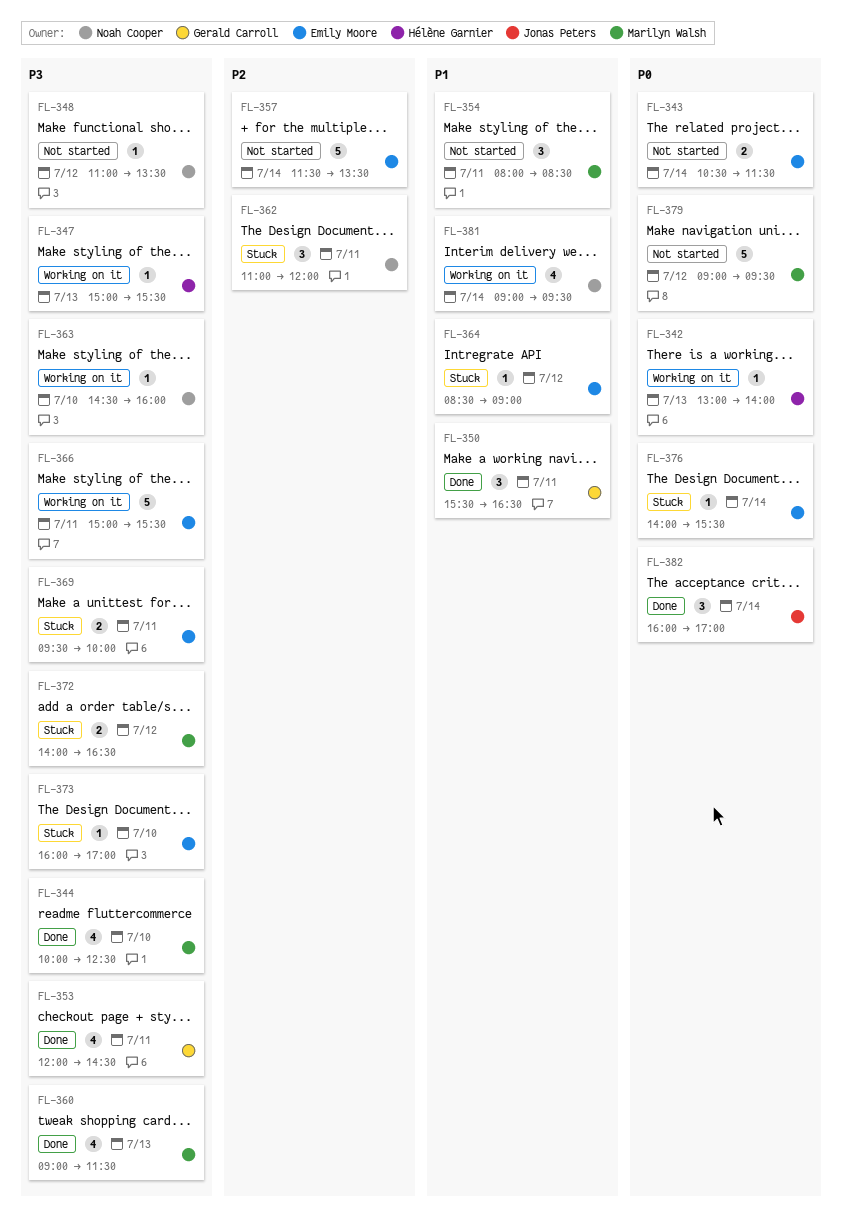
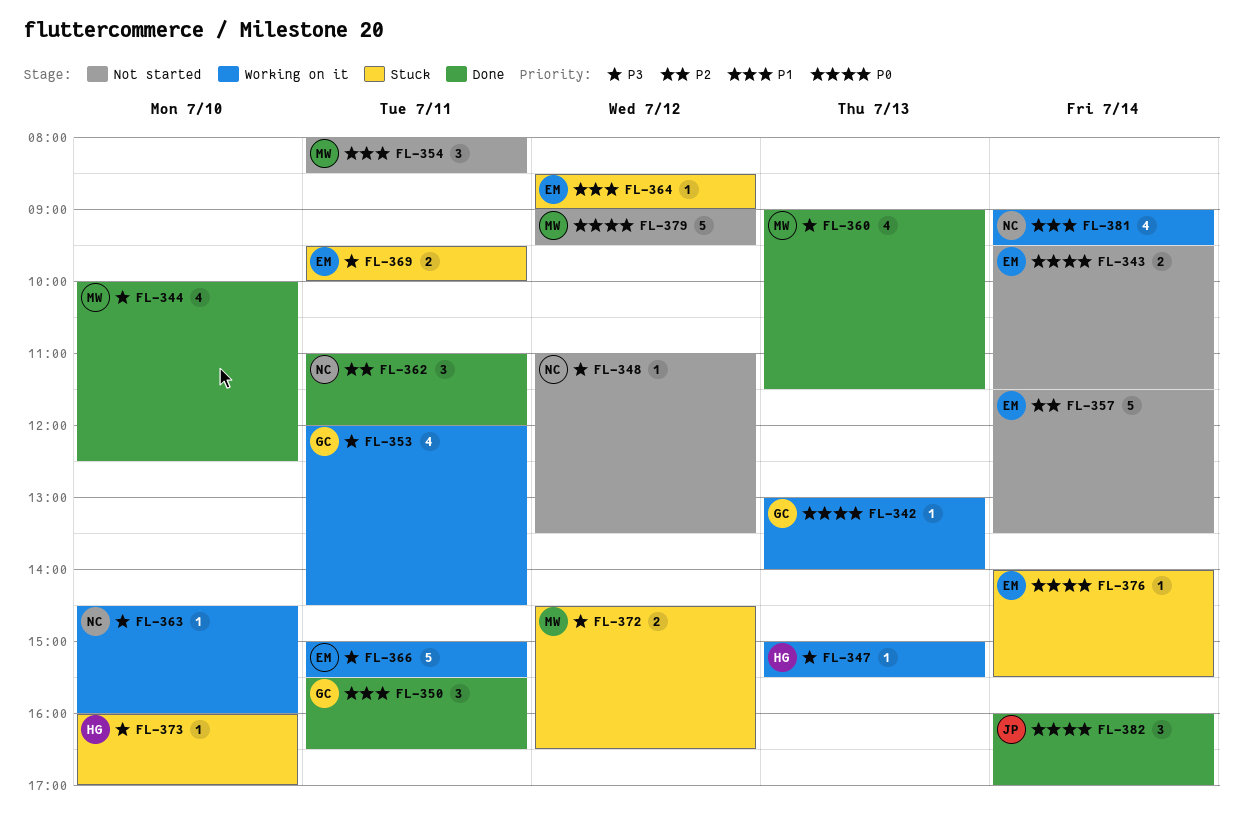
FL-342, owner: Hélène Garnier -> Gerald Carroll
FL-343, begins: 10:30 -> 09:30
FL-353, status: Done -> Working on it
FL-362, status: Stuck -> Done
FL-372, begins: 14:00 -> 14:30
FL-373, owner: Emily Moore -> Hélène Garnier

